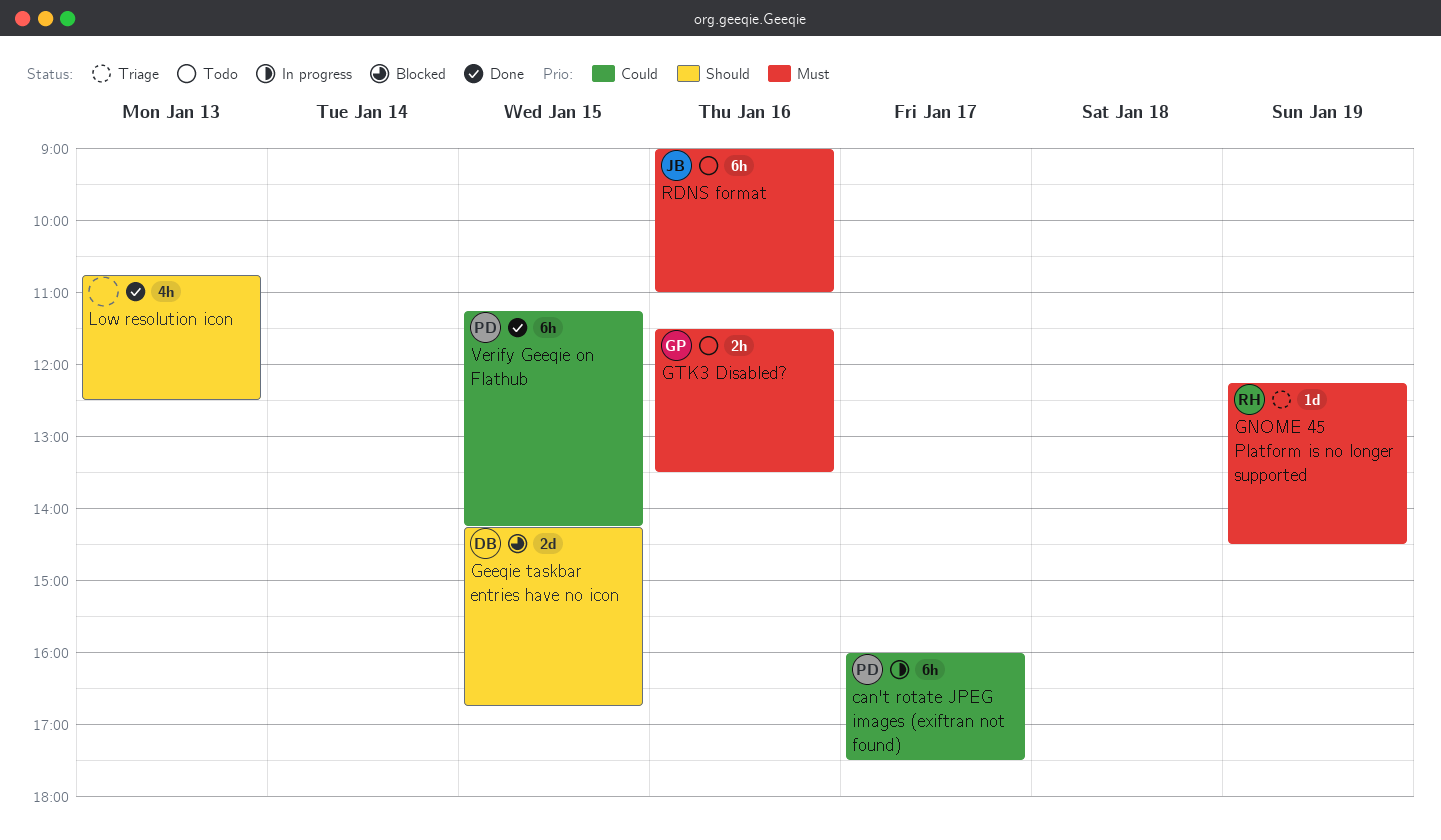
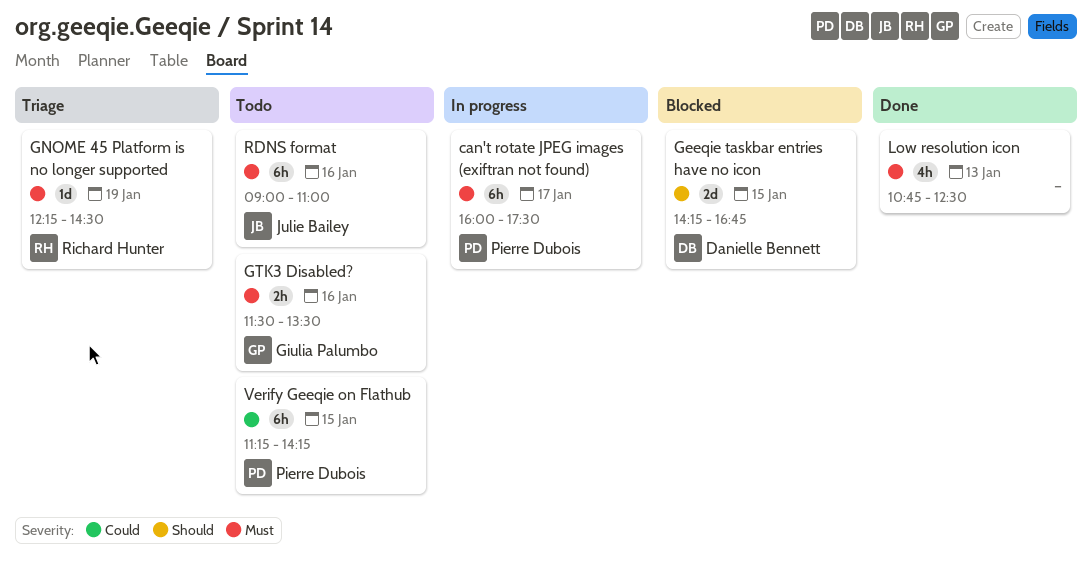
can't rotate JPEG images (exiftran not found), priority: Could -> Must
Low resolution icon, priority: Should -> Must
Verify Geeqie on Flathub, status: Done -> Todo

